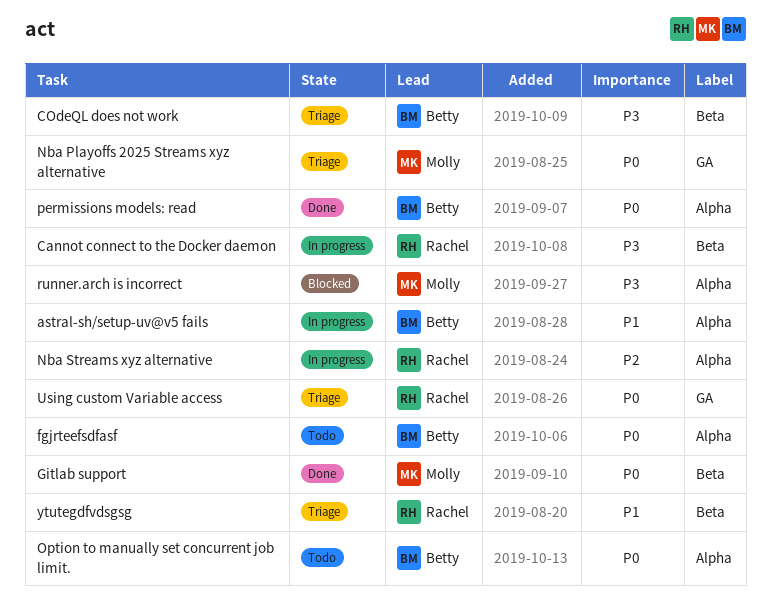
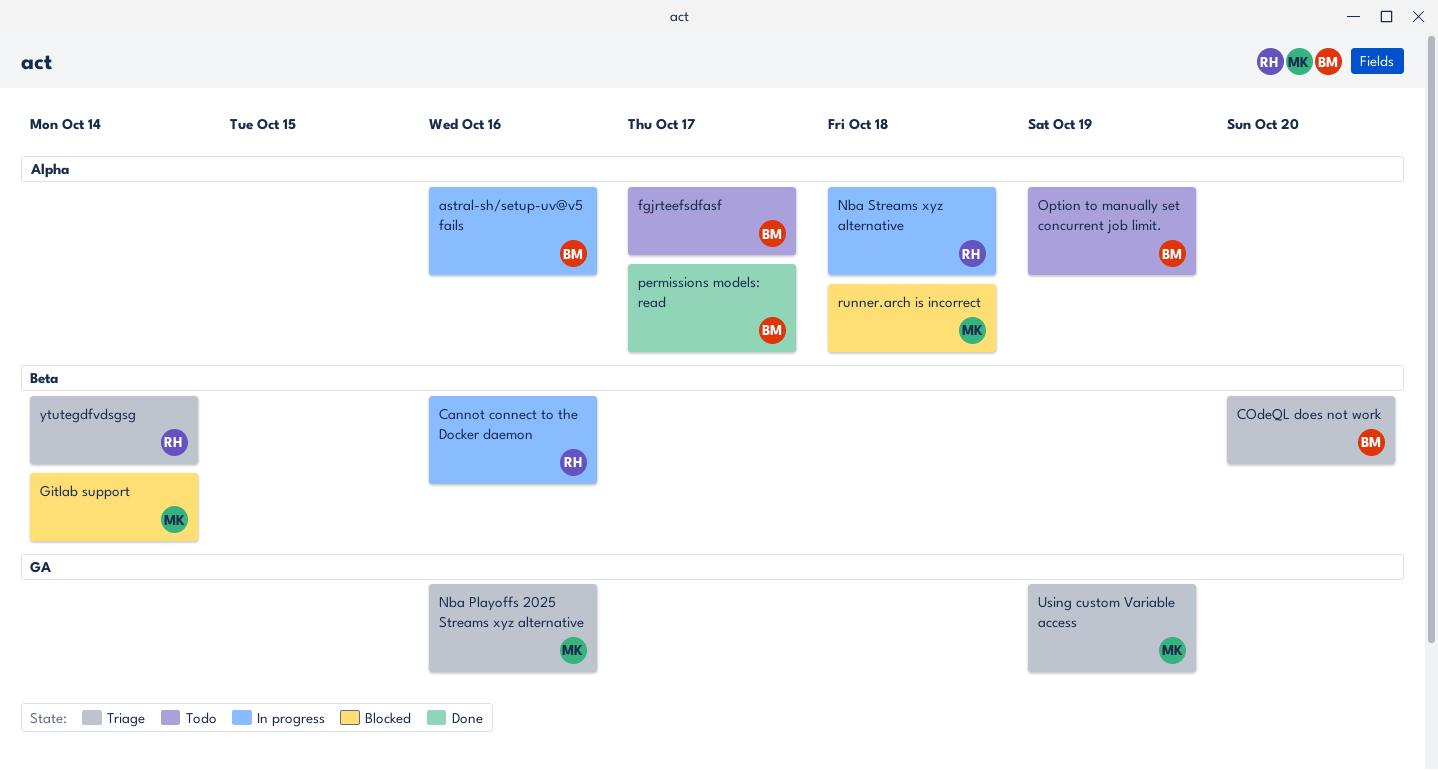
Gitlab support, status: Done -> Blocked
Using custom Variable access, owner: Rachel -> Molly

